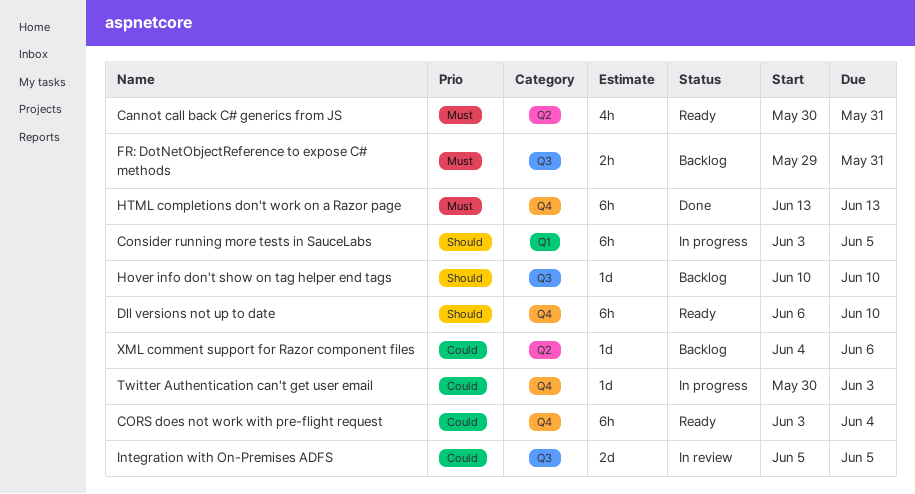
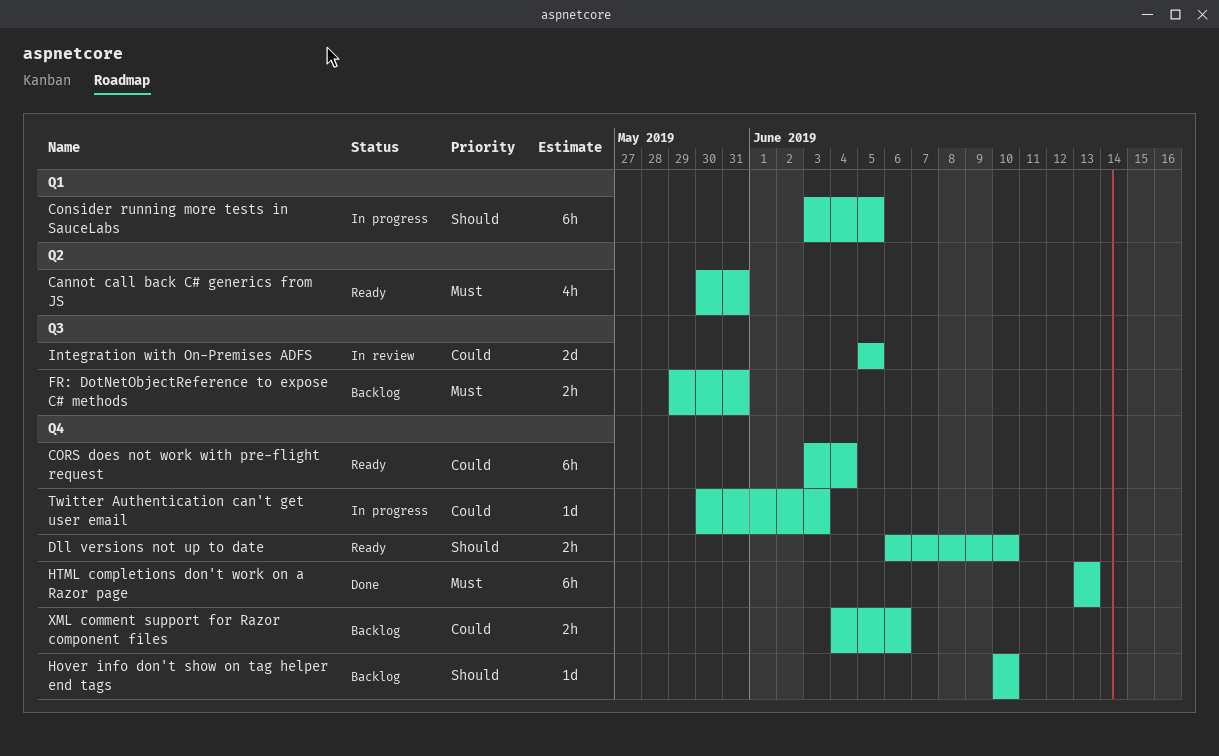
Dll versions not up to date, estimate: 6h -> 2h
Hover info don't show on tag helper end tags, label: Q3 -> Q4
XML comment support for Razor component files, label: Q2 -> Q4
XML comment support for Razor component files, estimate: 1d -> 2h

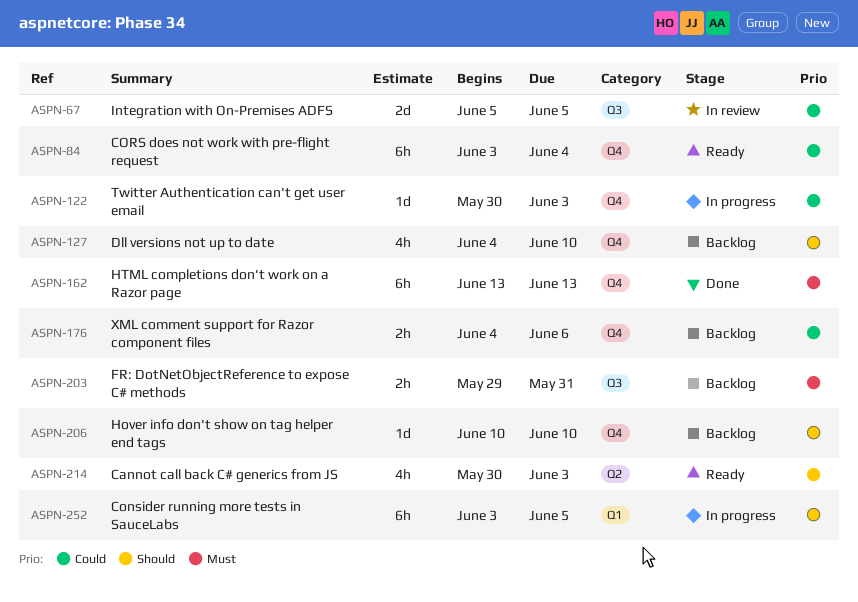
Cannot call back C# generics from JS, priority: Must -> Should
Cannot call back C# generics from JS, due: May 31 -> Jun 3
Dll versions not up to date, status: Ready -> Backlog
Dll versions not up to date, estimate: 2h -> 4h
Dll versions not up to date, start: Jun 6 -> Jun 4

